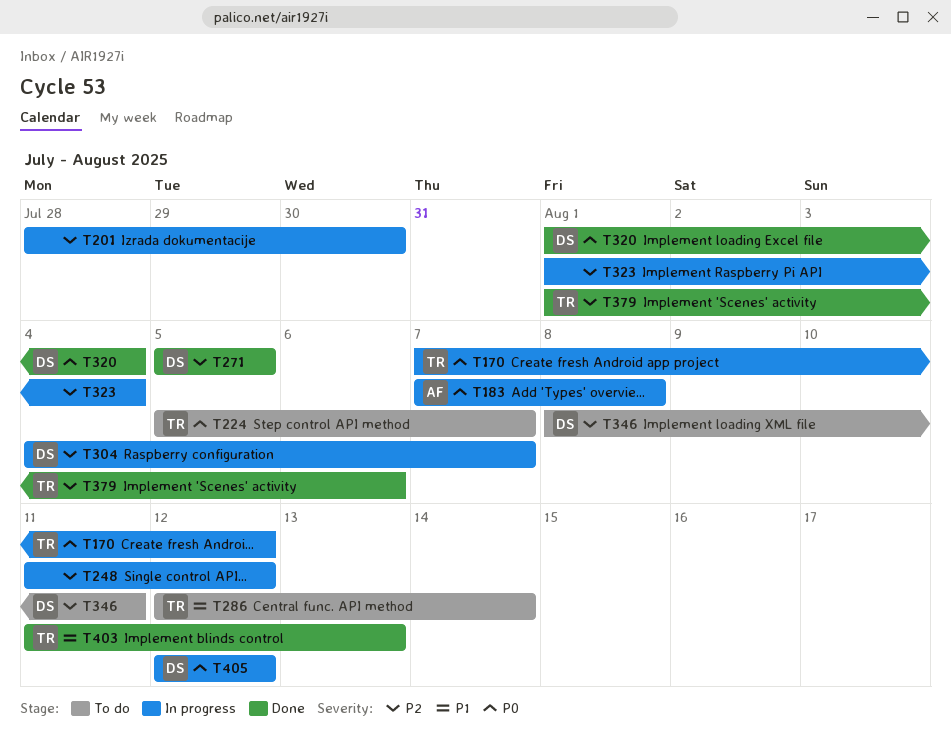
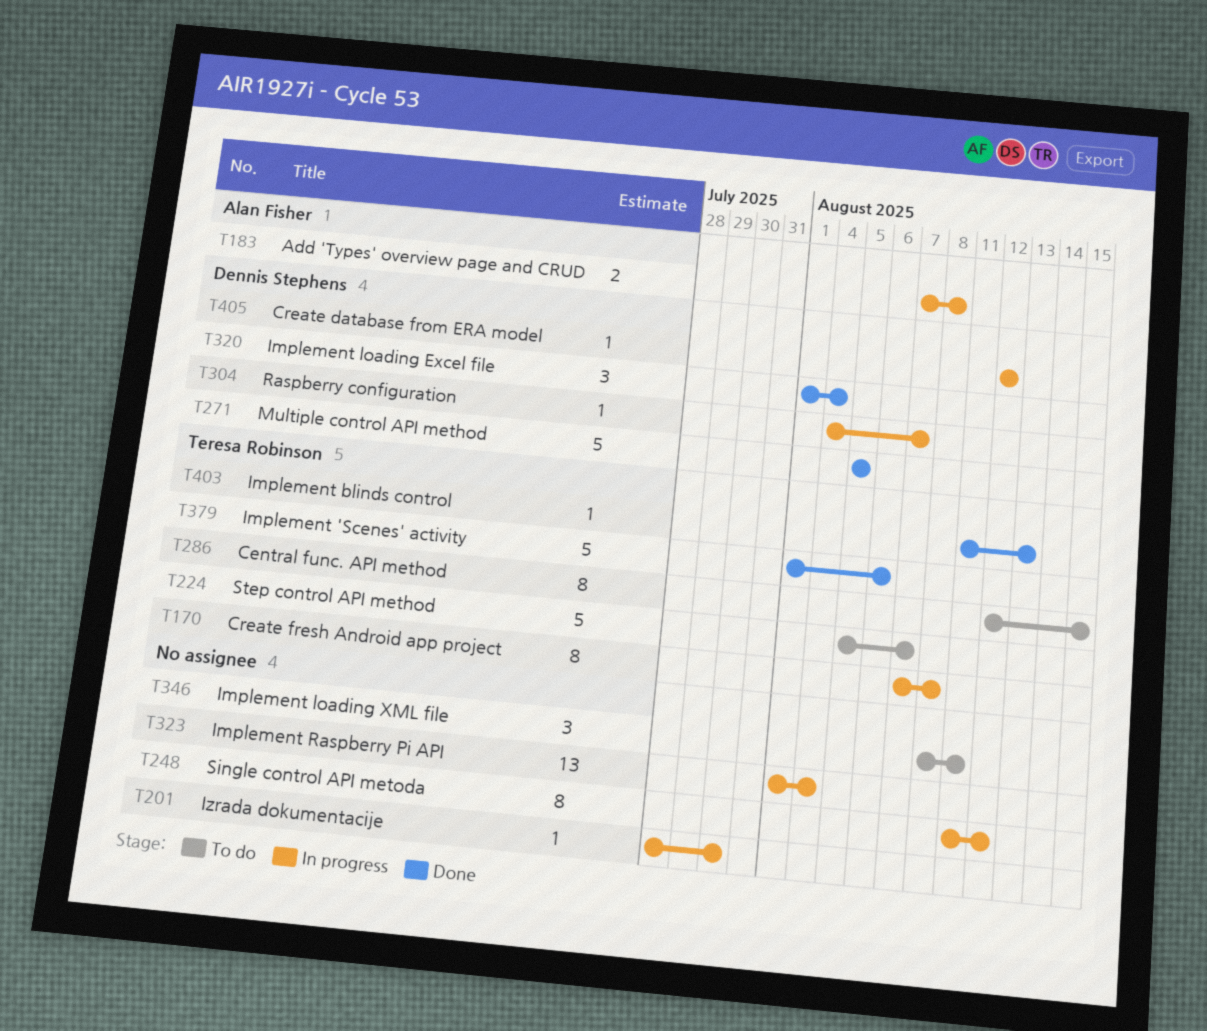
T170, due: Aug 12 -> Aug 8
T286, due: Aug 14 -> Aug 15
T346, owner: Dennis Stephens -> none

